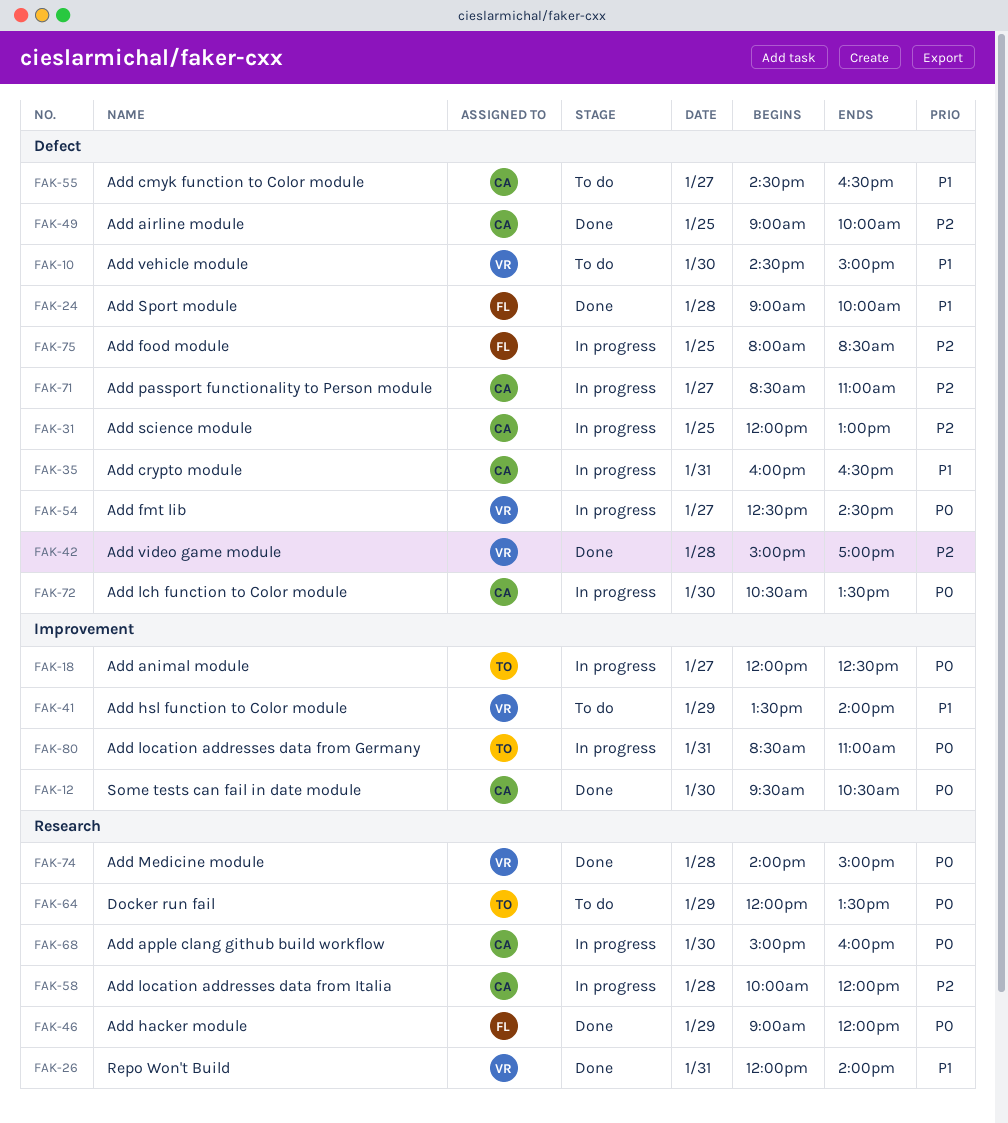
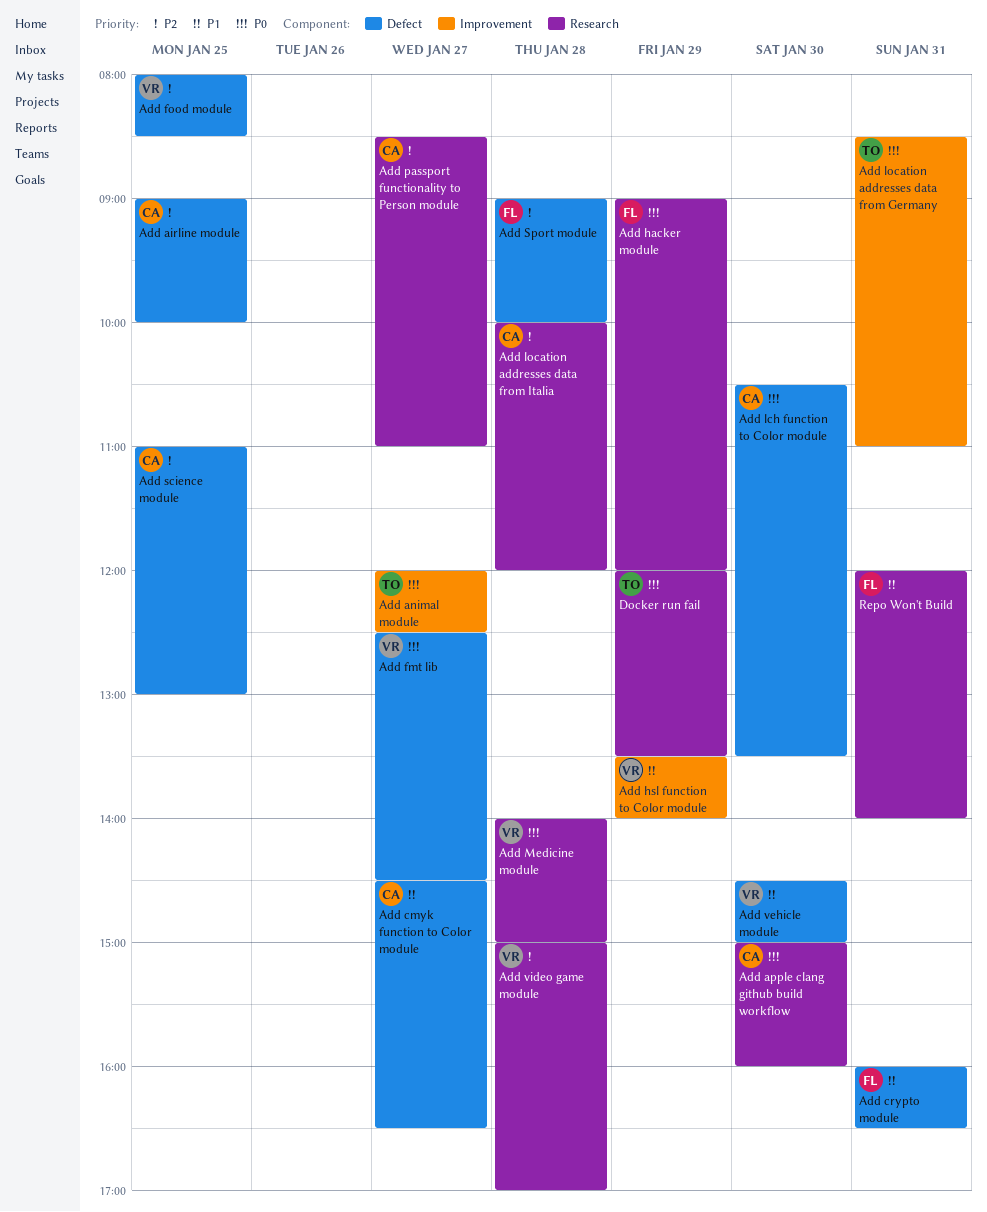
Add crypto module, owner: CA -> FL
Add food module, owner: FL -> VR
Add passport functionality to Person module, label: Defect -> Research
Add science module, begins: 12:00 -> 11:00
Add Sport module, priority: P1 -> P2
Add video game module, label: Defect -> Research
Repo Won't Build, owner: VR -> FL
Some tests can fail in date module: present -> none

